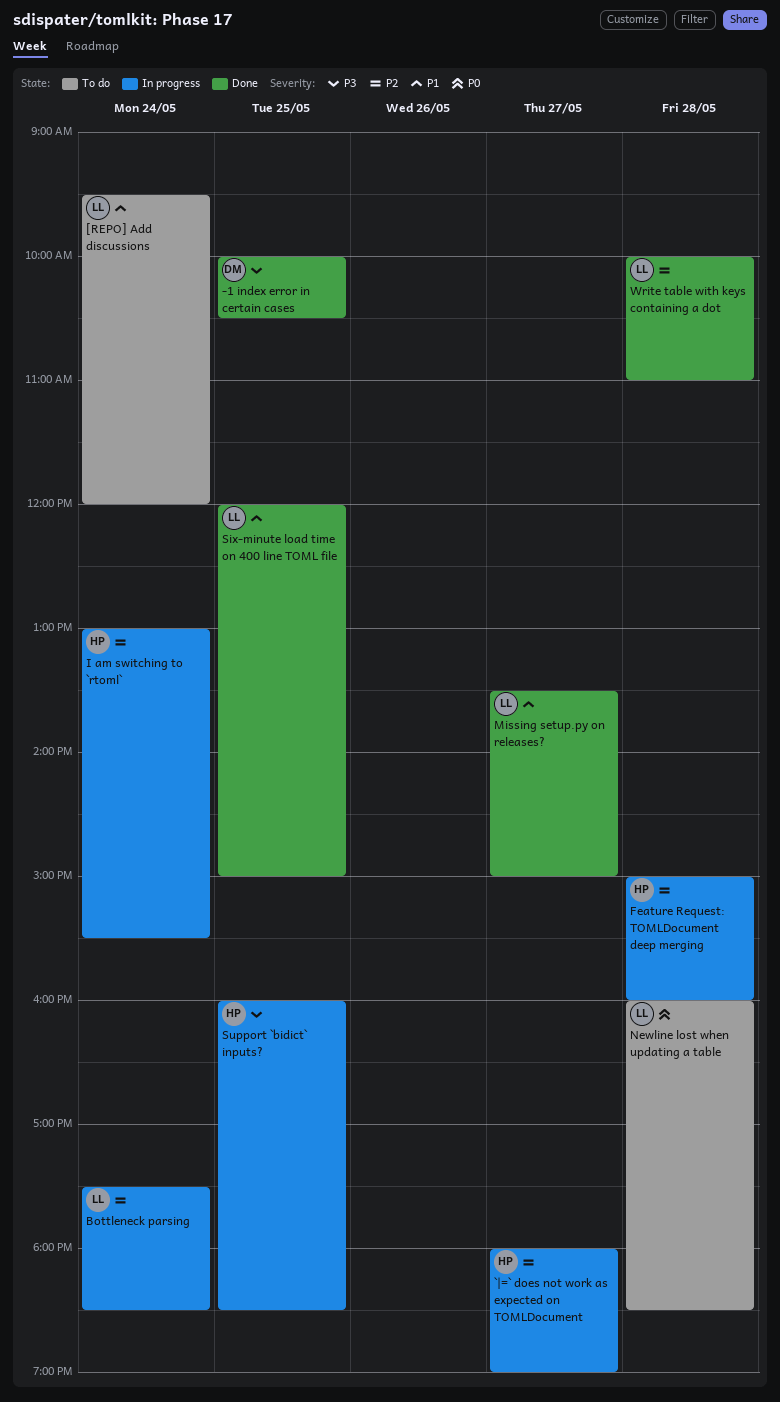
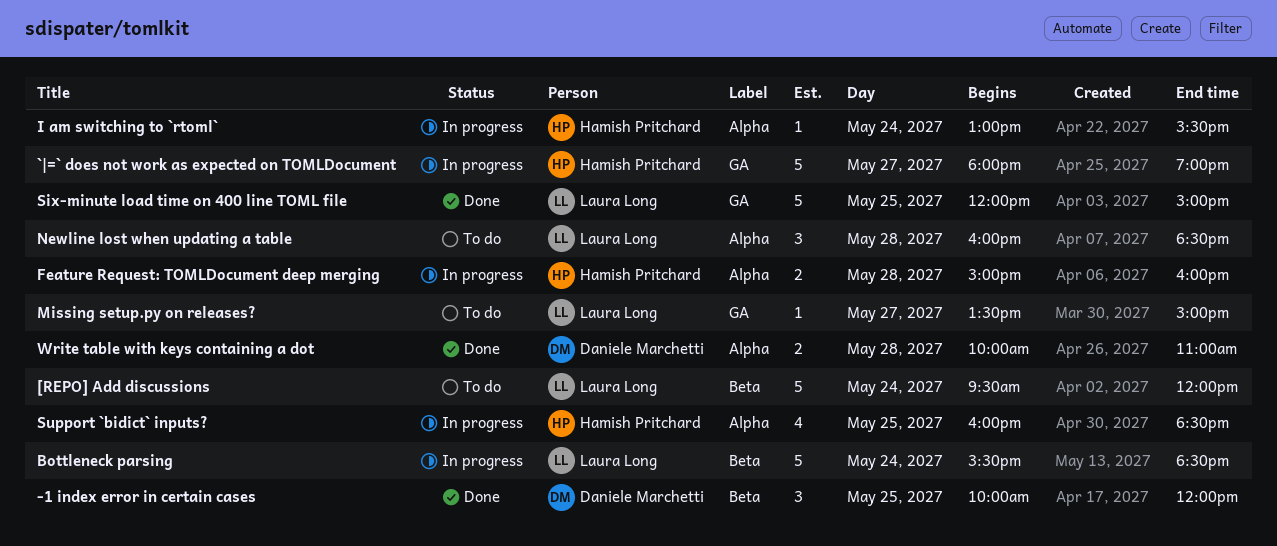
-1 index error in certain cases, ends: 10:30 -> 12:00
Bottleneck parsing, begins: 17:30 -> 15:30
Missing setup.py on releases?, status: Done -> To do
Write table with keys containing a dot, owner: Laura Long -> Daniele Marchetti

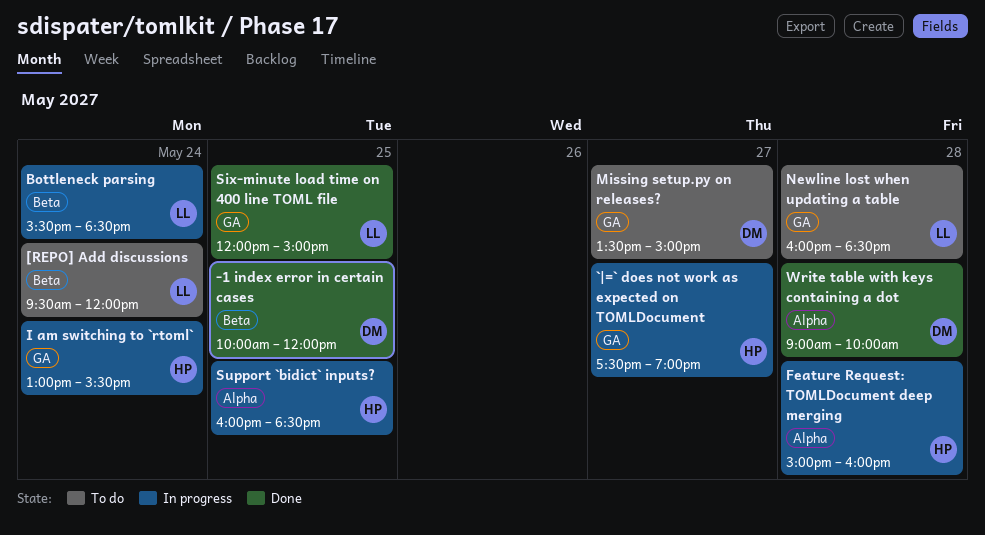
`|=` does not work as expected on TOMLDocument, begins: 18:00 -> 17:30
I am switching to `rtoml`, label: Alpha -> GA
Missing setup.py on releases?, owner: Laura Long -> Daniele Marchetti
Newline lost when updating a table, label: Alpha -> GA
Write table with keys containing a dot, begins: 10:00 -> 09:00
Write table with keys containing a dot, ends: 11:00 -> 10:00

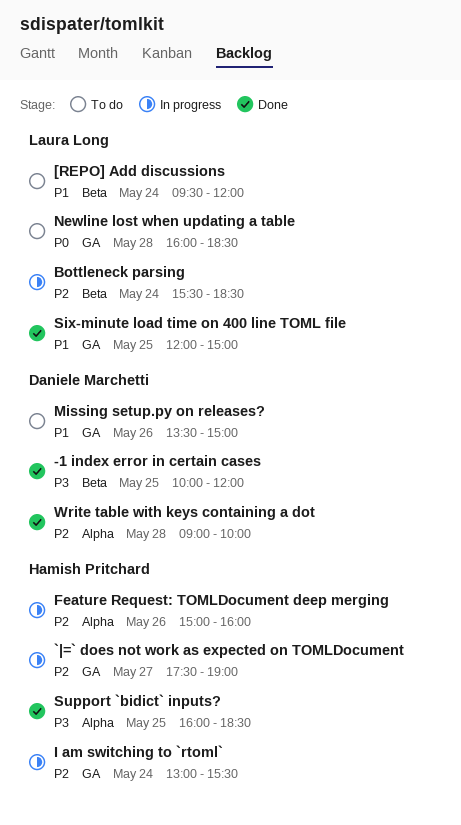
Feature Request: TOMLDocument deep merging, day: May 28 -> May 26
Missing setup.py on releases?, day: May 27 -> May 26
Support `bidict` inputs?, status: In progress -> Done

